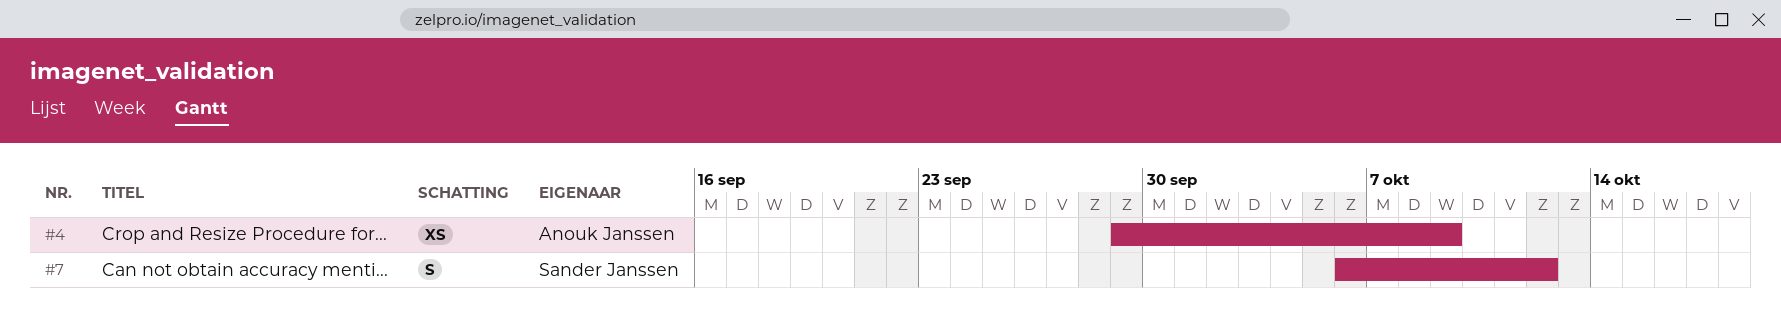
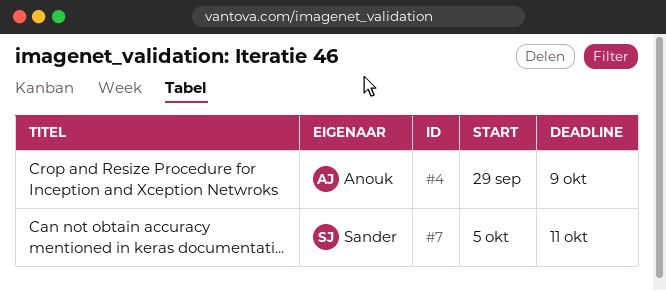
#7, start: Oct 6 -> Oct 5
#7, due: Oct 12 -> Oct 11

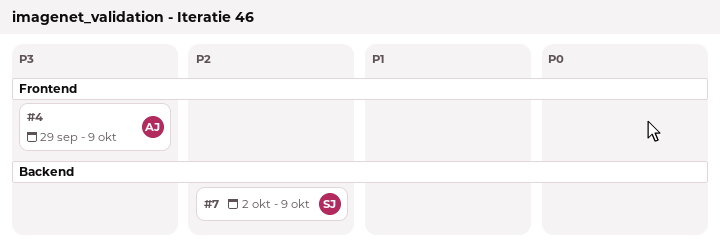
#7, start: Oct 5 -> Oct 2
#7, due: Oct 11 -> Oct 9

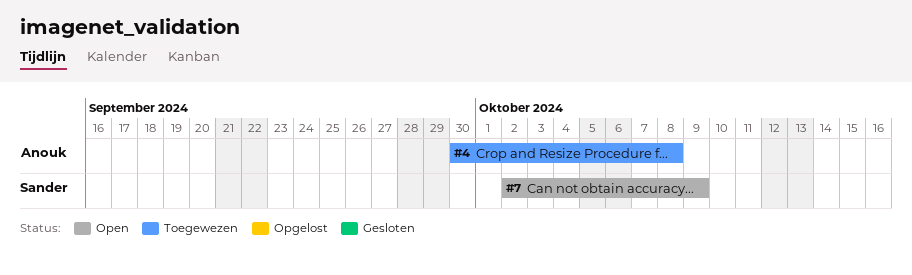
#4, start: Sep 29 -> Sep 30
#4, due: Oct 9 -> Oct 8

